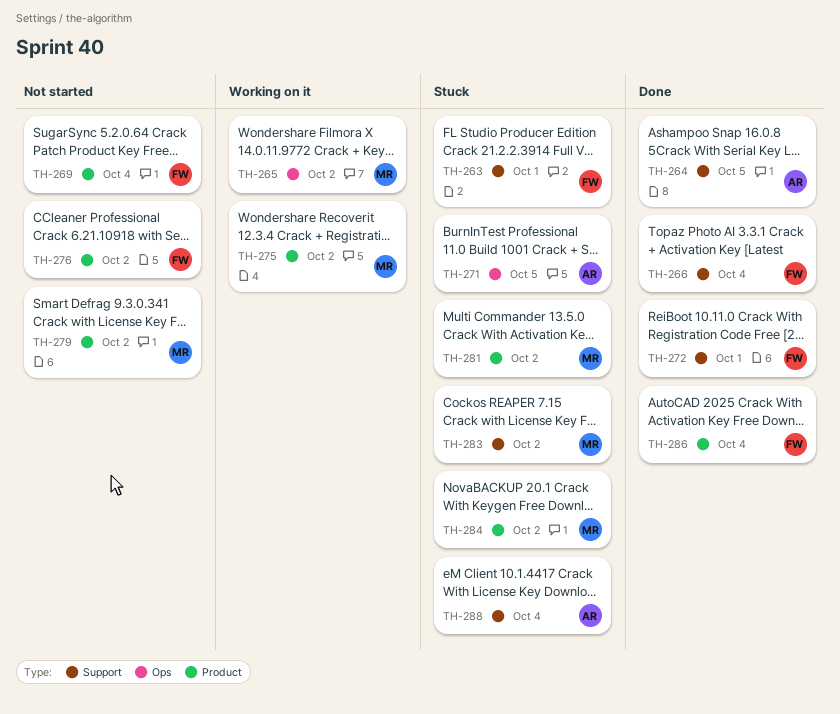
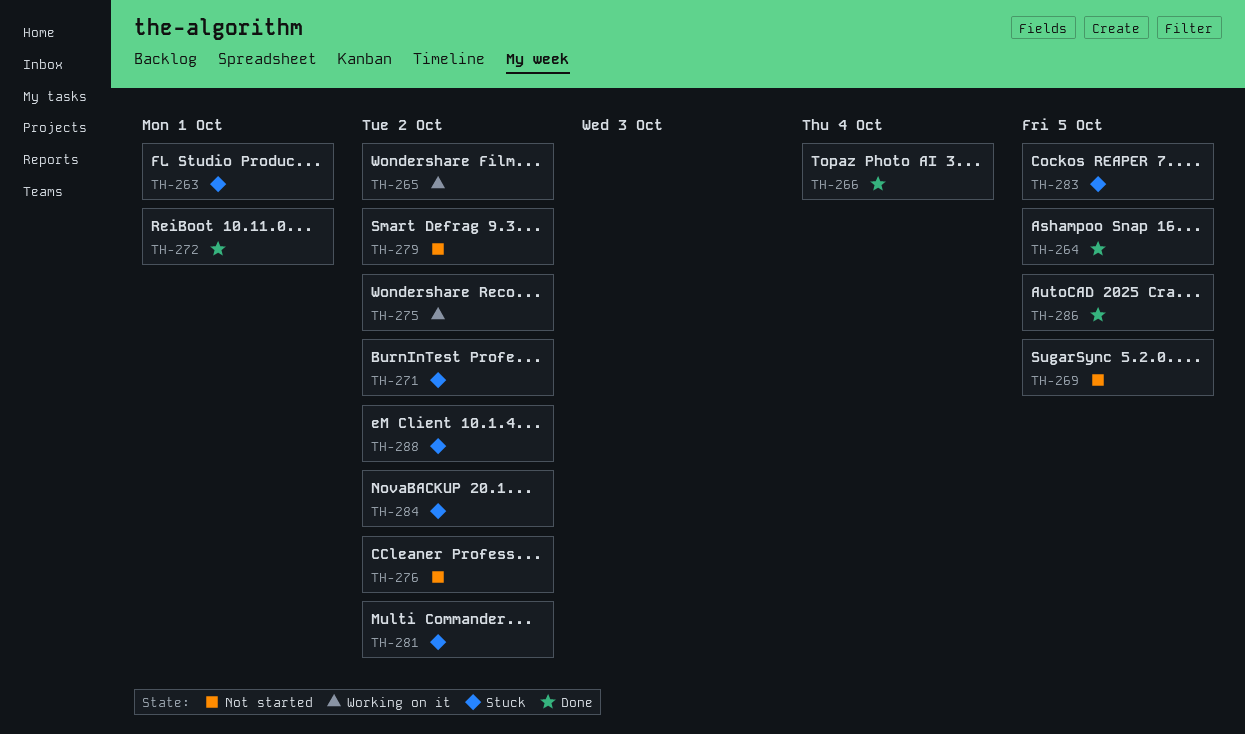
TH-269, due: Oct 4 -> Oct 5
TH-271, due: Oct 5 -> Oct 2
TH-283, due: Oct 2 -> Oct 5
TH-286, due: Oct 4 -> Oct 5
TH-288, due: Oct 4 -> Oct 2

